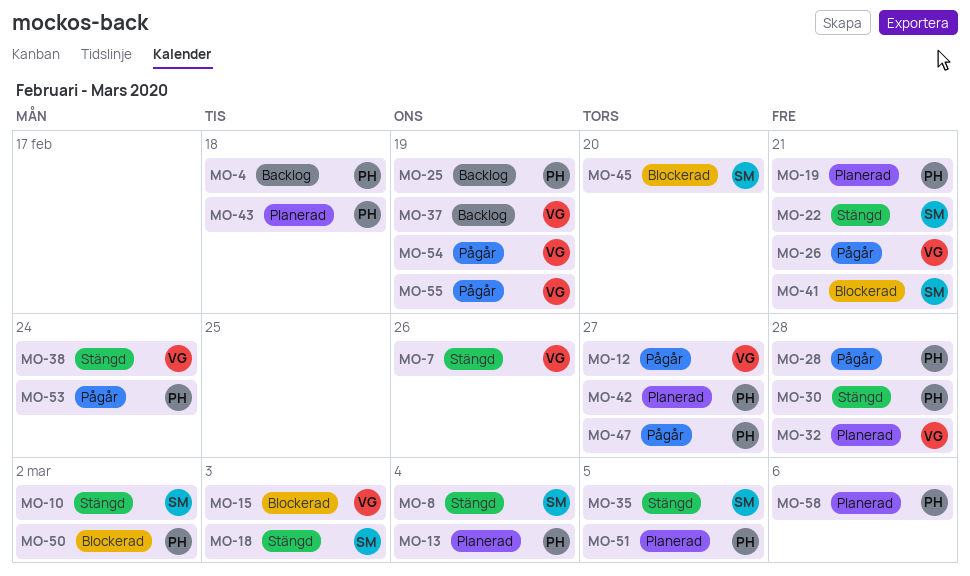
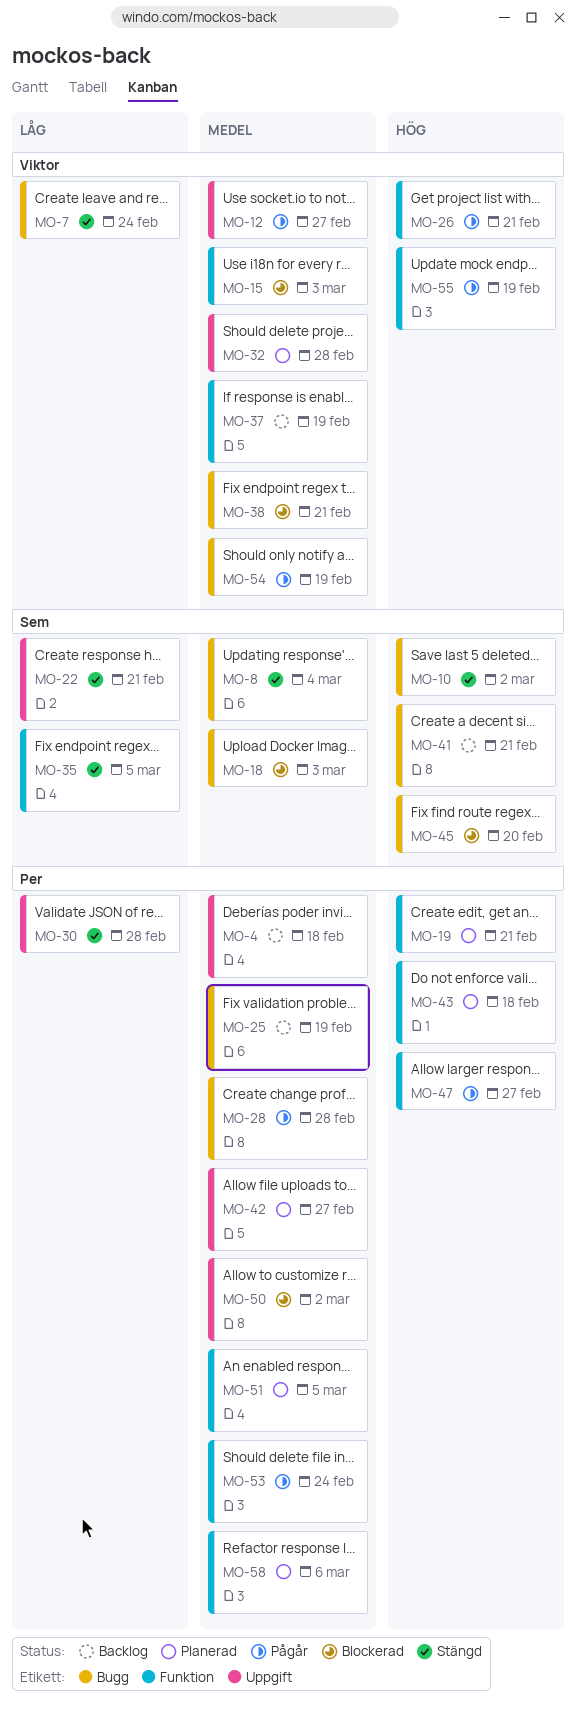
MO-7, due: Feb 26 -> Feb 24
MO-13: present -> none
MO-18, status: Stängd -> Blockerad
MO-38, status: Stängd -> Blockerad
MO-38, due: Feb 24 -> Feb 21
MO-41, status: Blockerad -> Backlog

